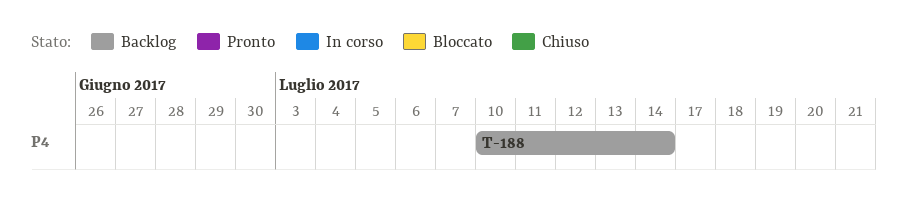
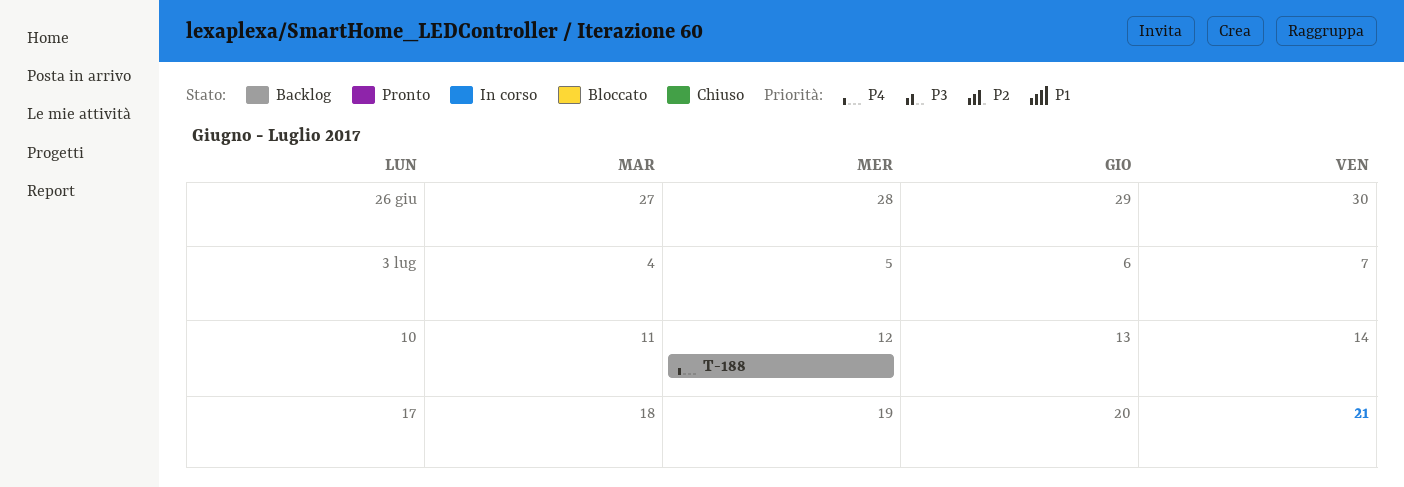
T-188, start: Jul 10 -> Jul 12
T-188, due: Jul 14 -> Jul 12

